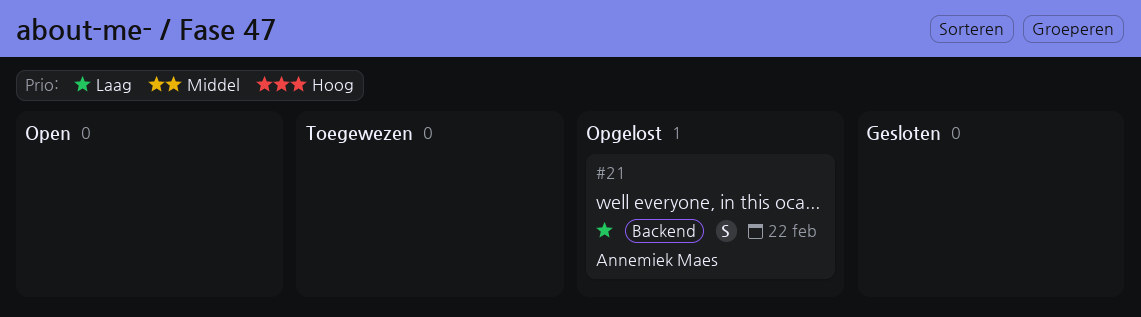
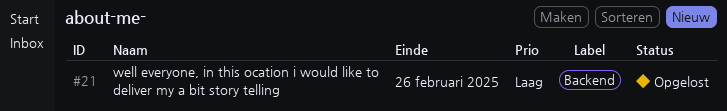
#21, due: Feb 22 -> Feb 26

